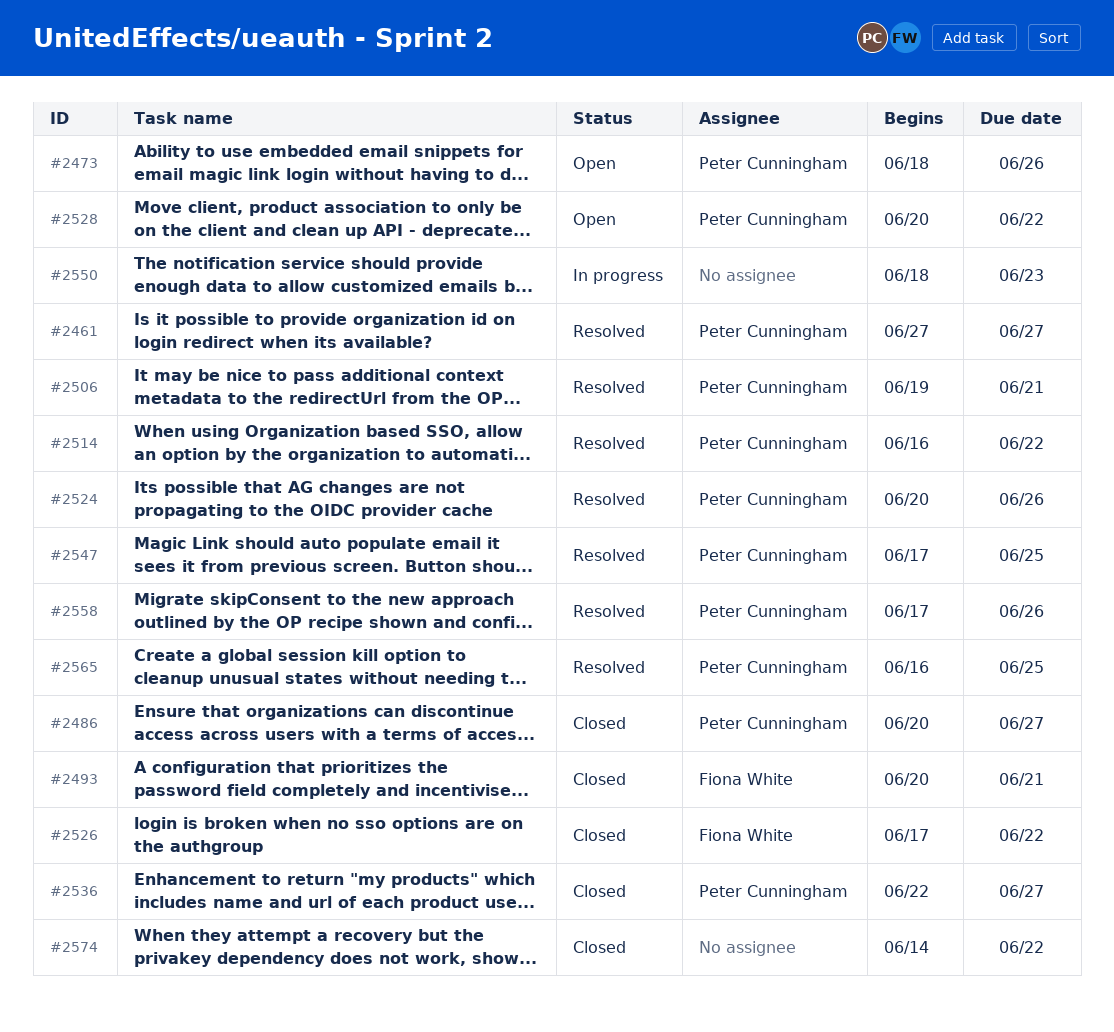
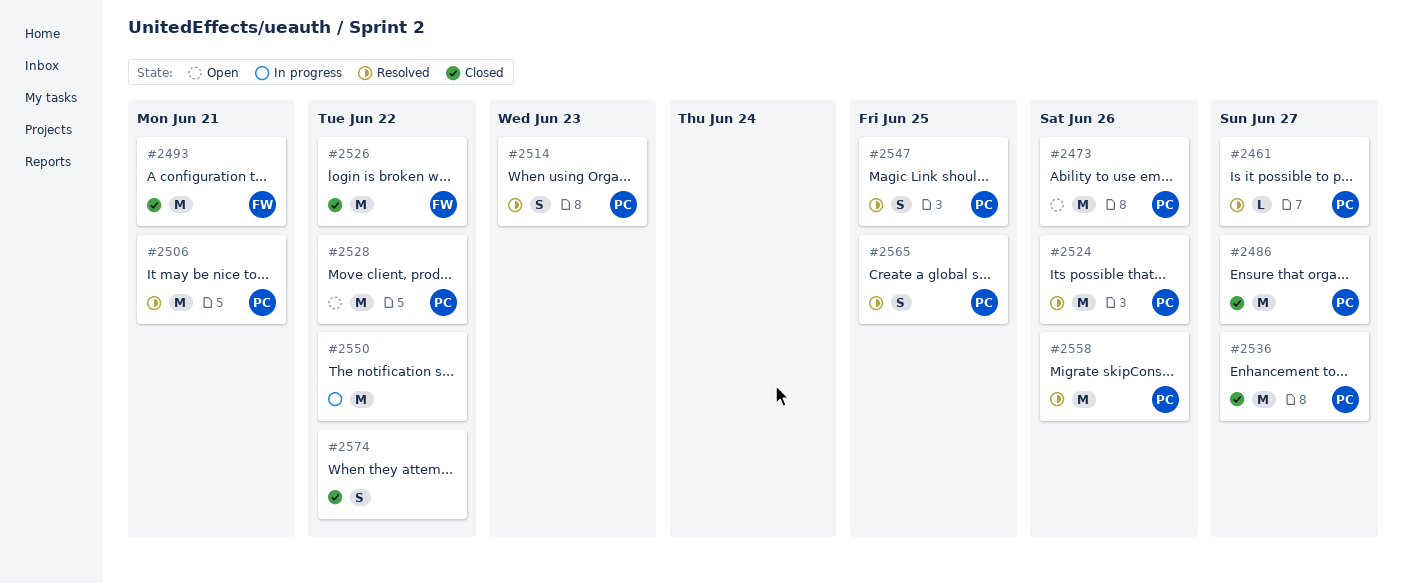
#2514, due: Jun 22 -> Jun 23
#2550, due: Jun 23 -> Jun 22

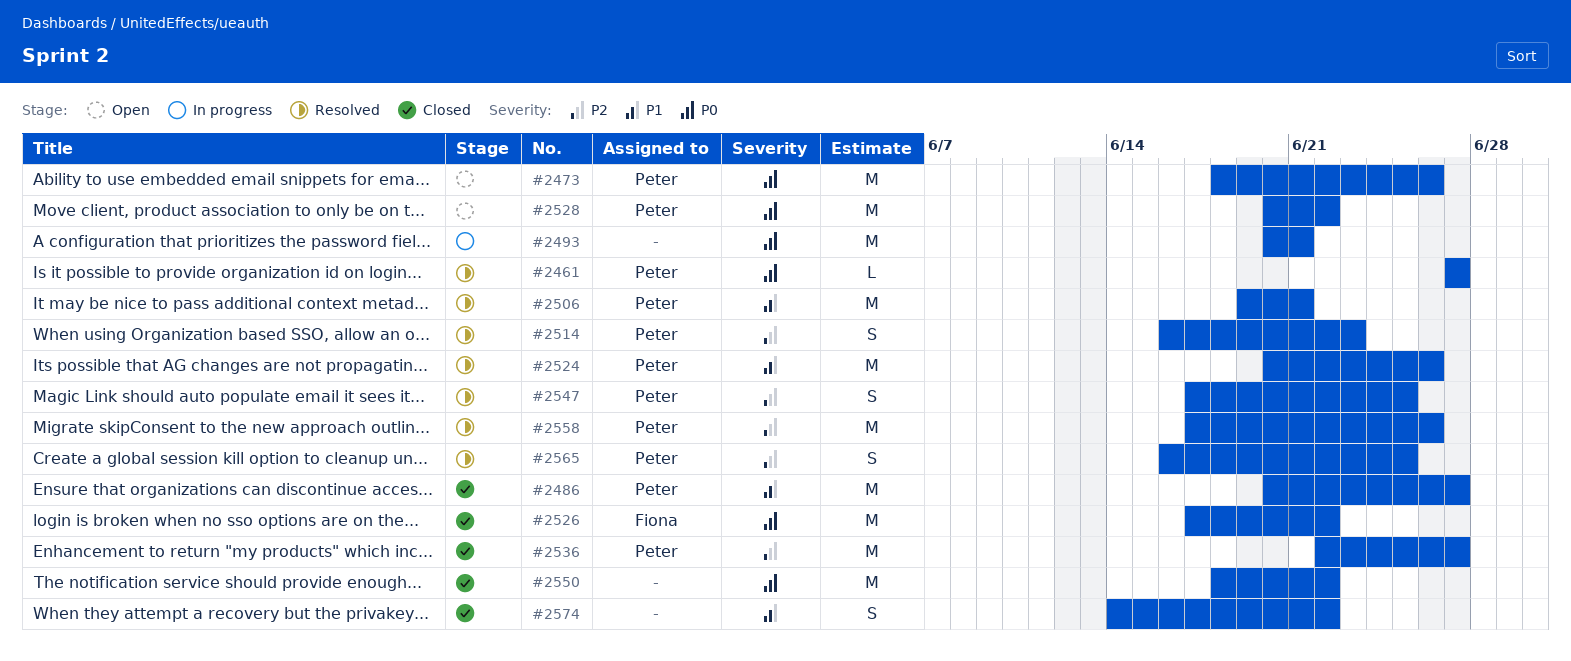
#2493, status: Closed -> In progress
#2493, owner: Fiona -> none
#2550, status: In progress -> Closed

